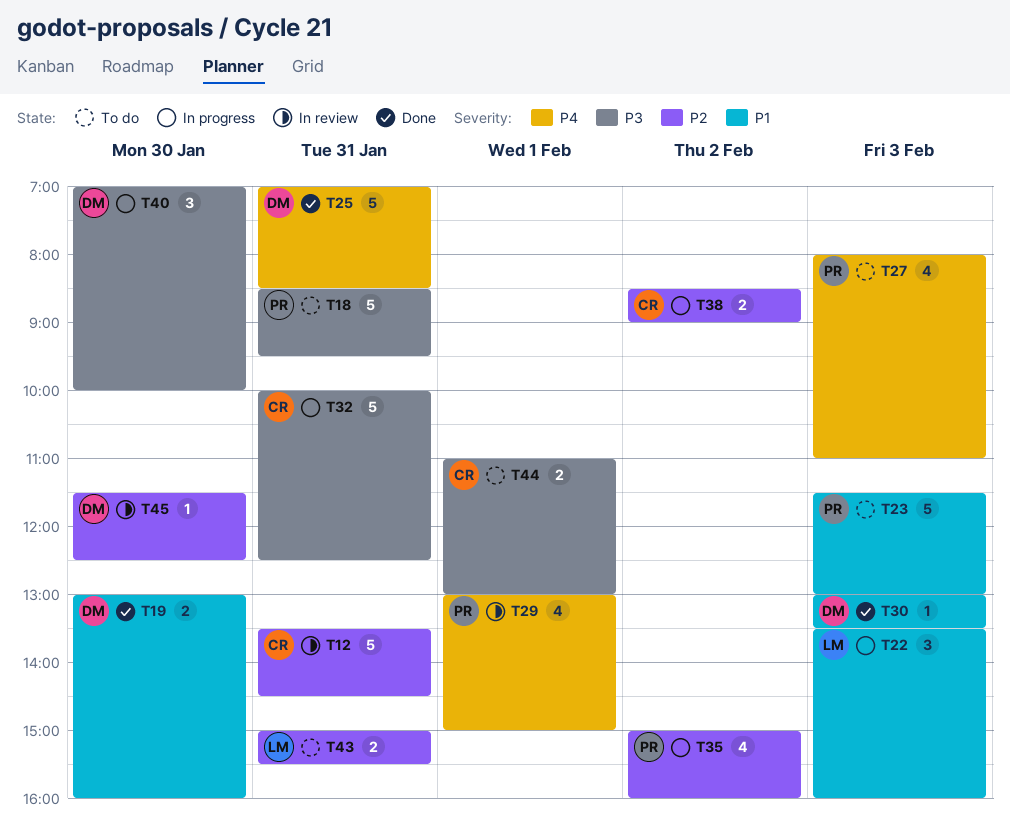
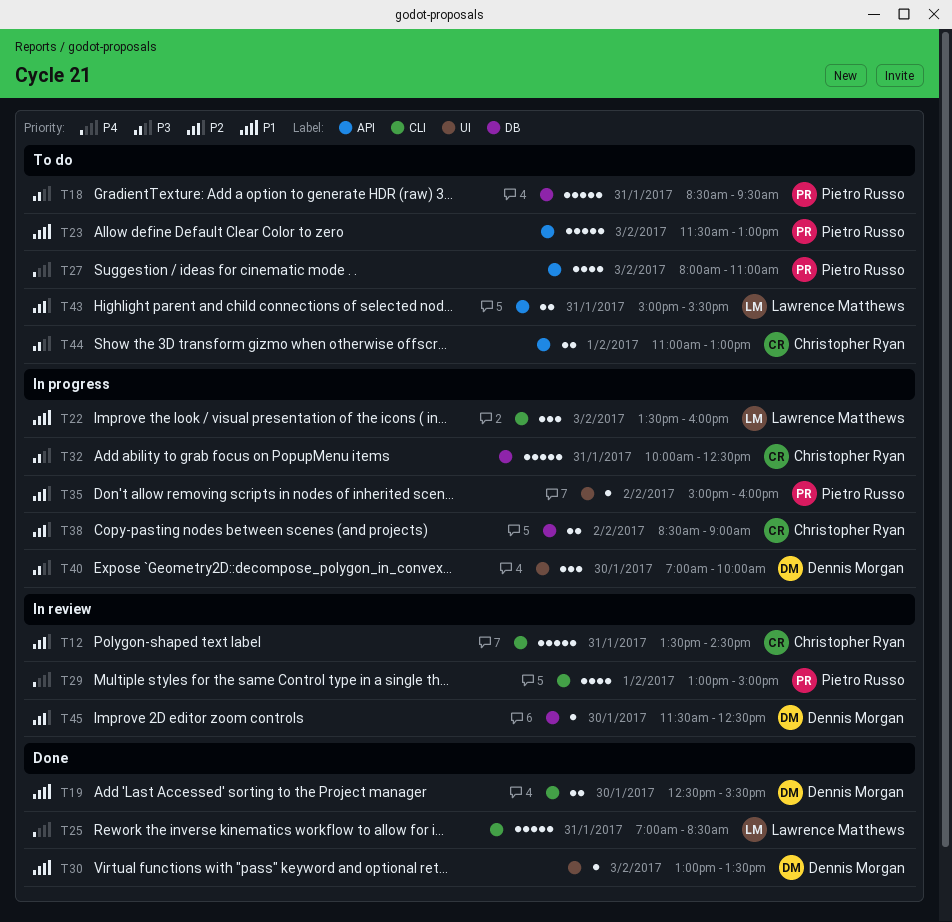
T19, begins: 13:00 -> 12:30
T19, ends: 16:00 -> 15:30
T25, owner: Dennis Morgan -> Lawrence Matthews
T35, estimate: 4 -> 1

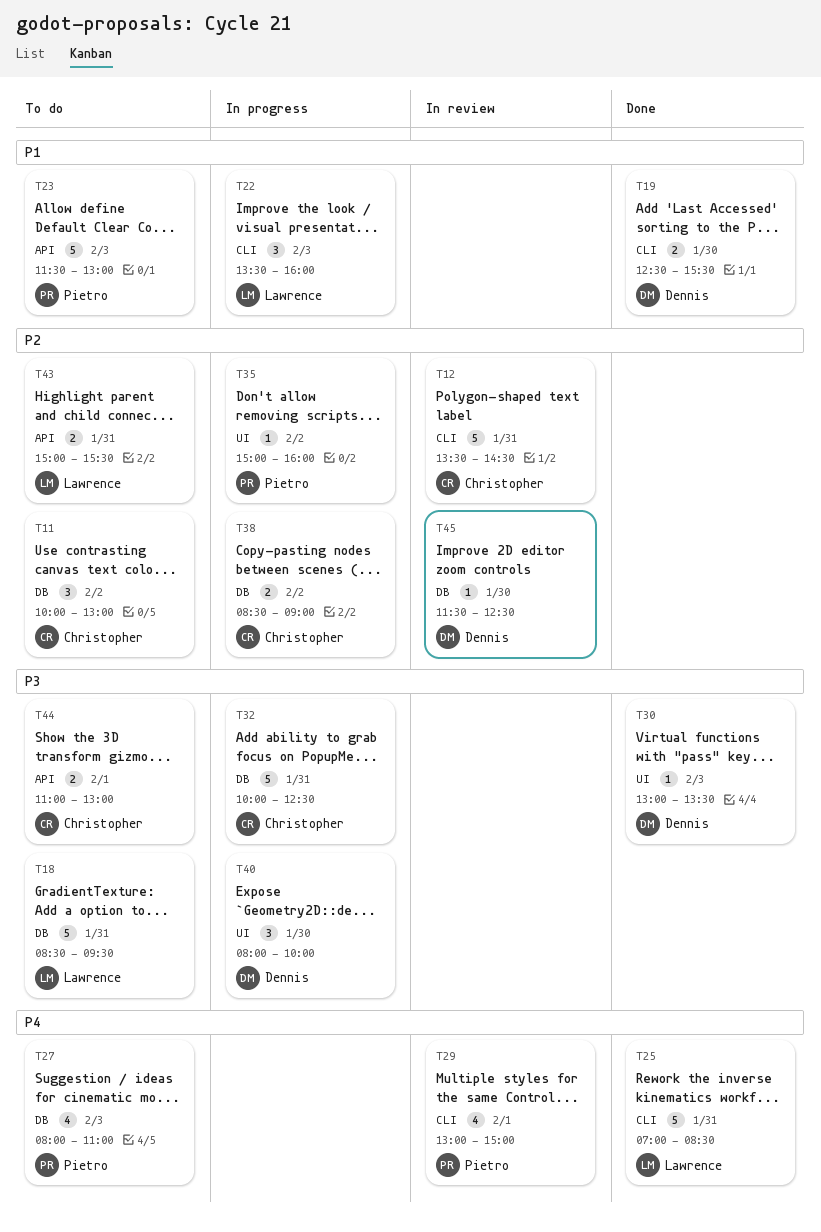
T11: none -> present
T18, owner: Pietro Russo -> Lawrence Matthews
T27, label: API -> DB
T30, priority: P1 -> P3
T40, begins: 07:00 -> 08:00

